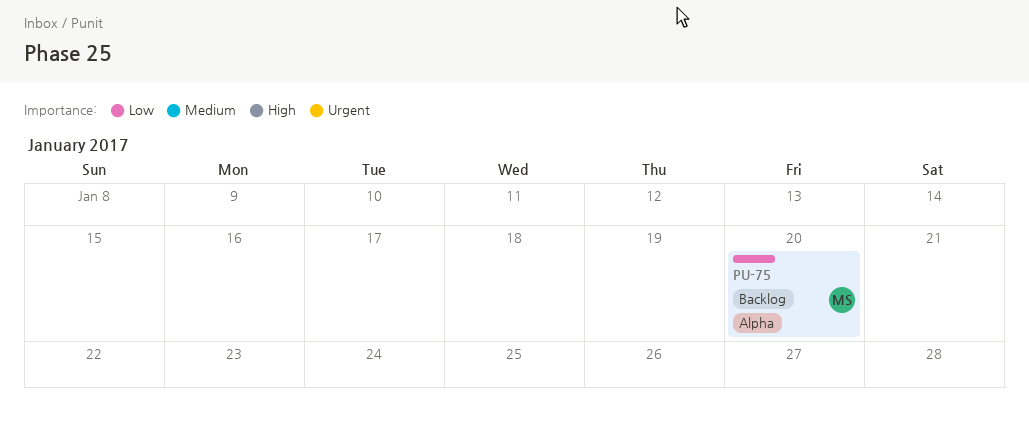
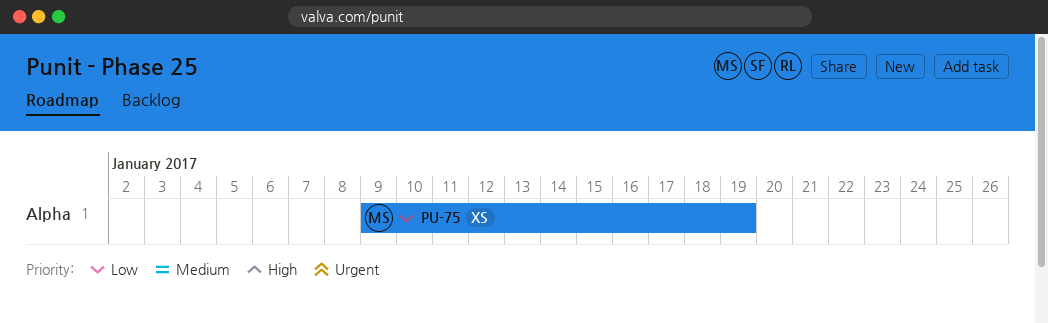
PU-75, due: Jan 20 -> Jan 19

